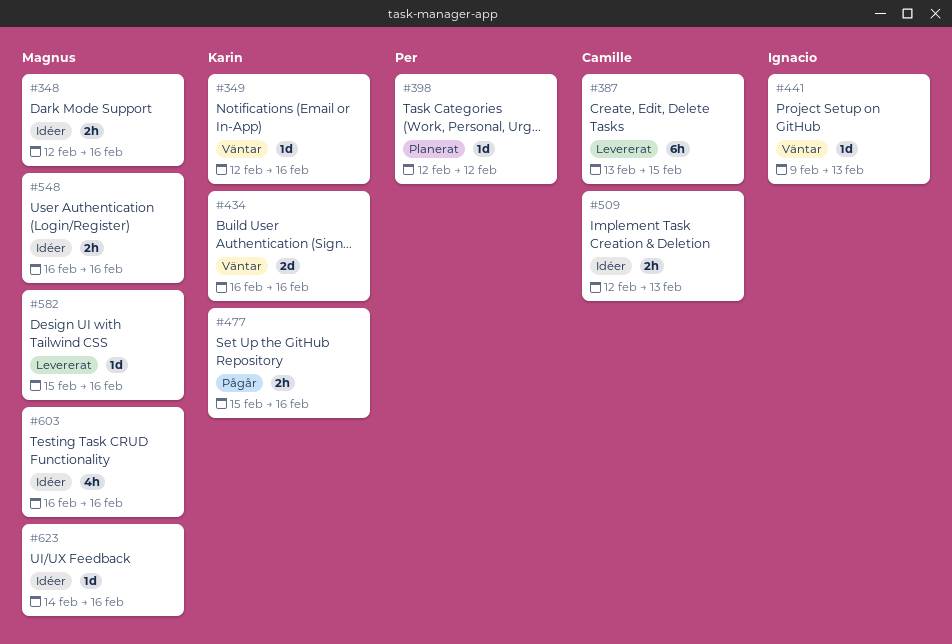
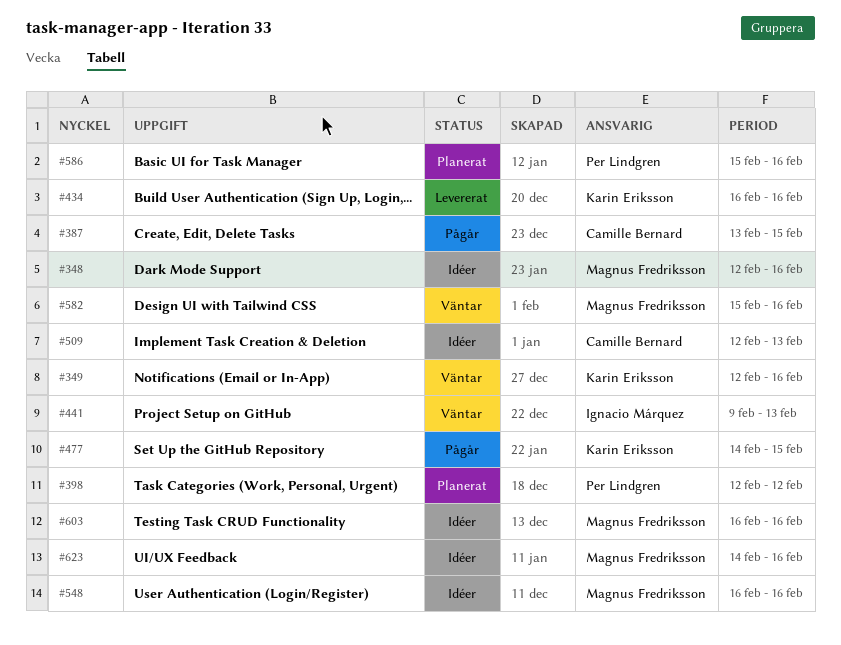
#387, status: Levererat -> Pågår
#434, status: Väntar -> Levererat
#477, start: Feb 15 -> Feb 14
#477, due: Feb 16 -> Feb 15
#582, status: Levererat -> Väntar
#586: none -> present

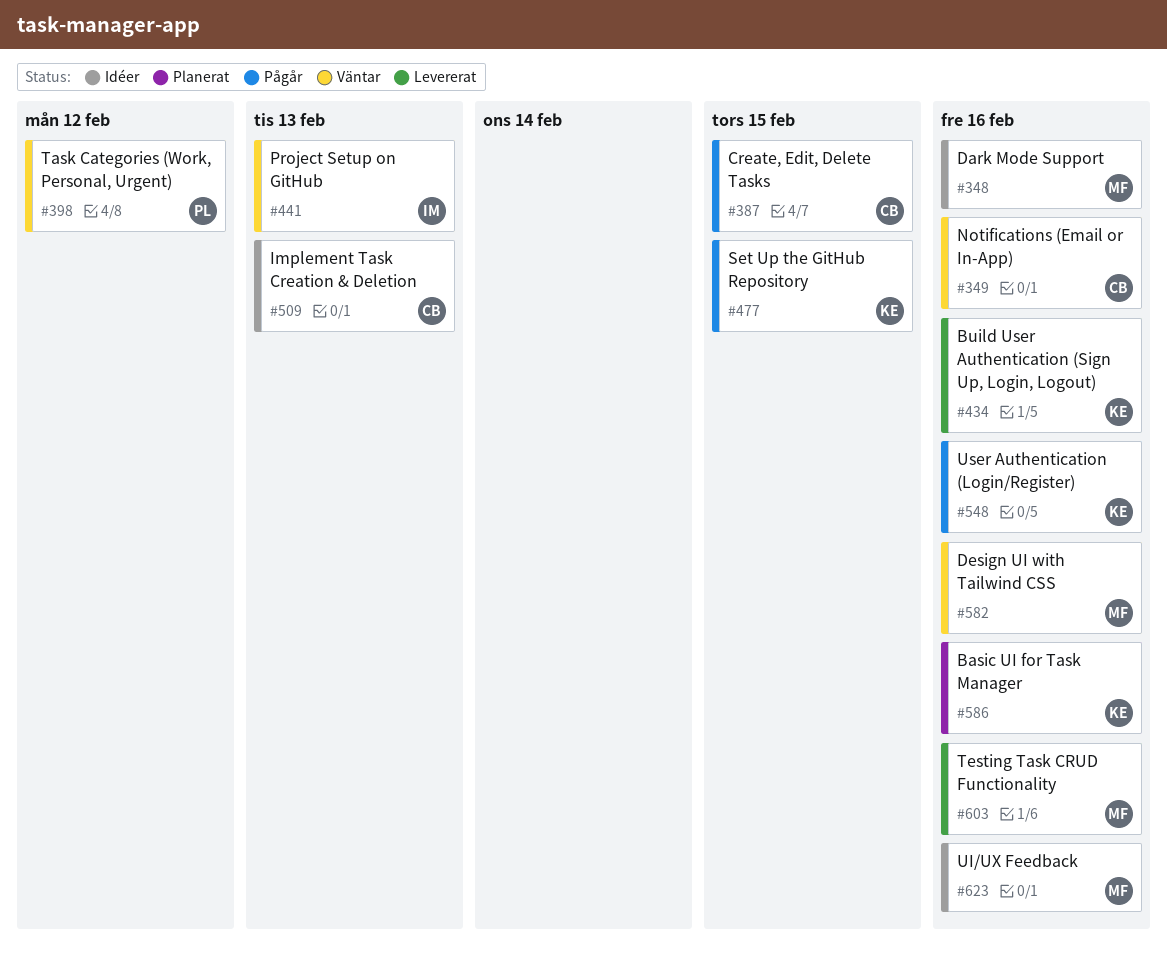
#349, owner: Karin Eriksson -> Camille Bernard
#398, status: Planerat -> Väntar
#548, status: Idéer -> Pågår
#548, owner: Magnus Fredriksson -> Karin Eriksson
#586, owner: Per Lindgren -> Karin Eriksson
#603, status: Idéer -> Levererat

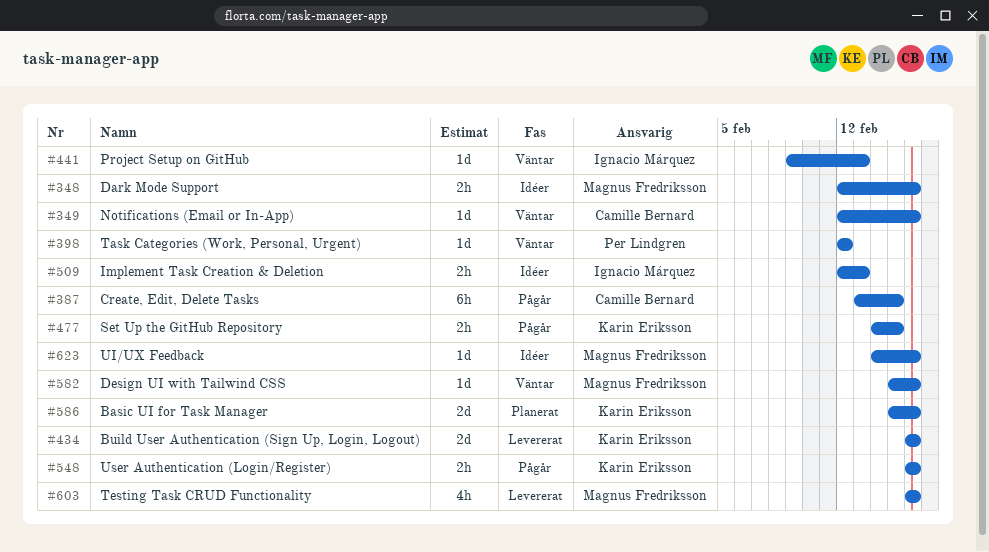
#509, owner: Camille Bernard -> Ignacio Márquez

